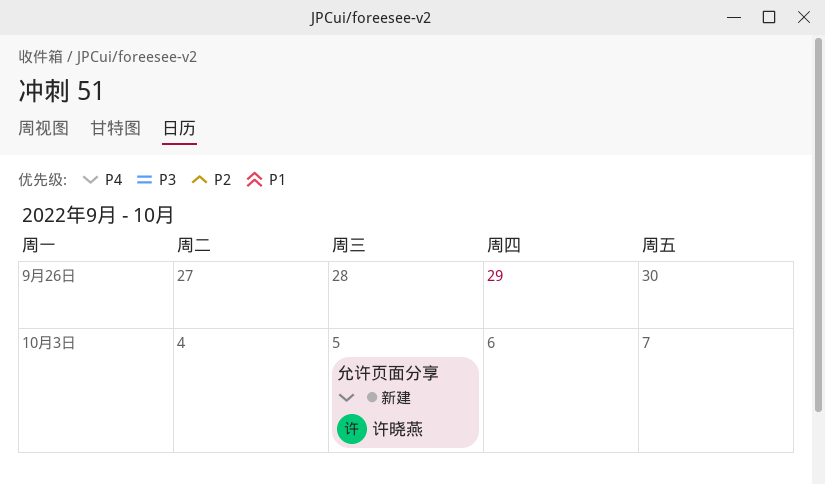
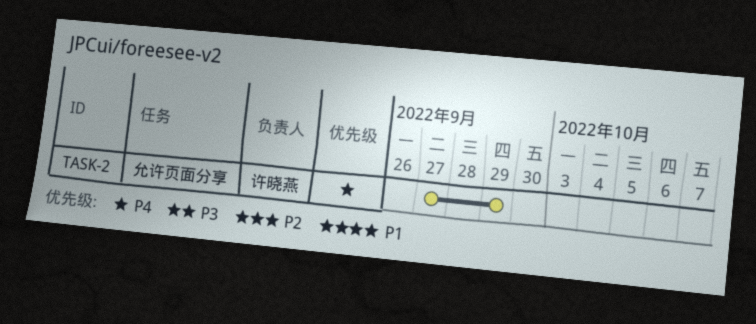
允许页面分享, due: Oct 5 -> Sep 29

